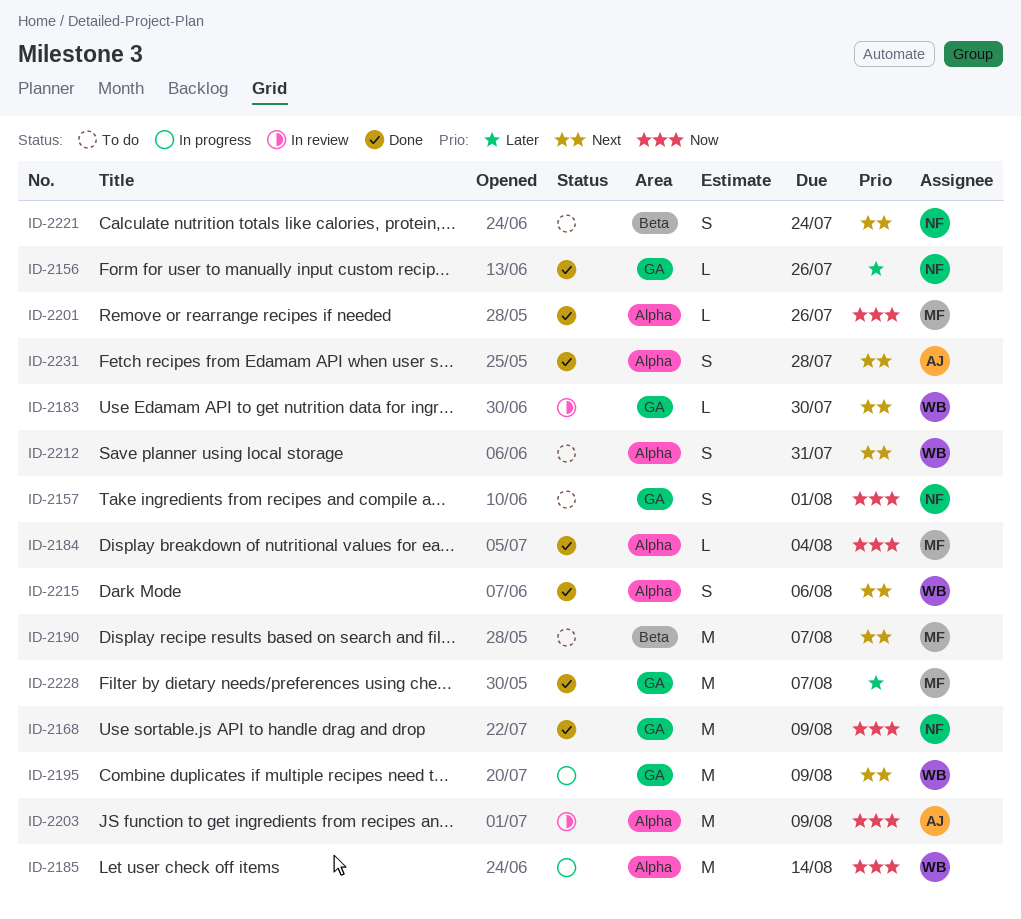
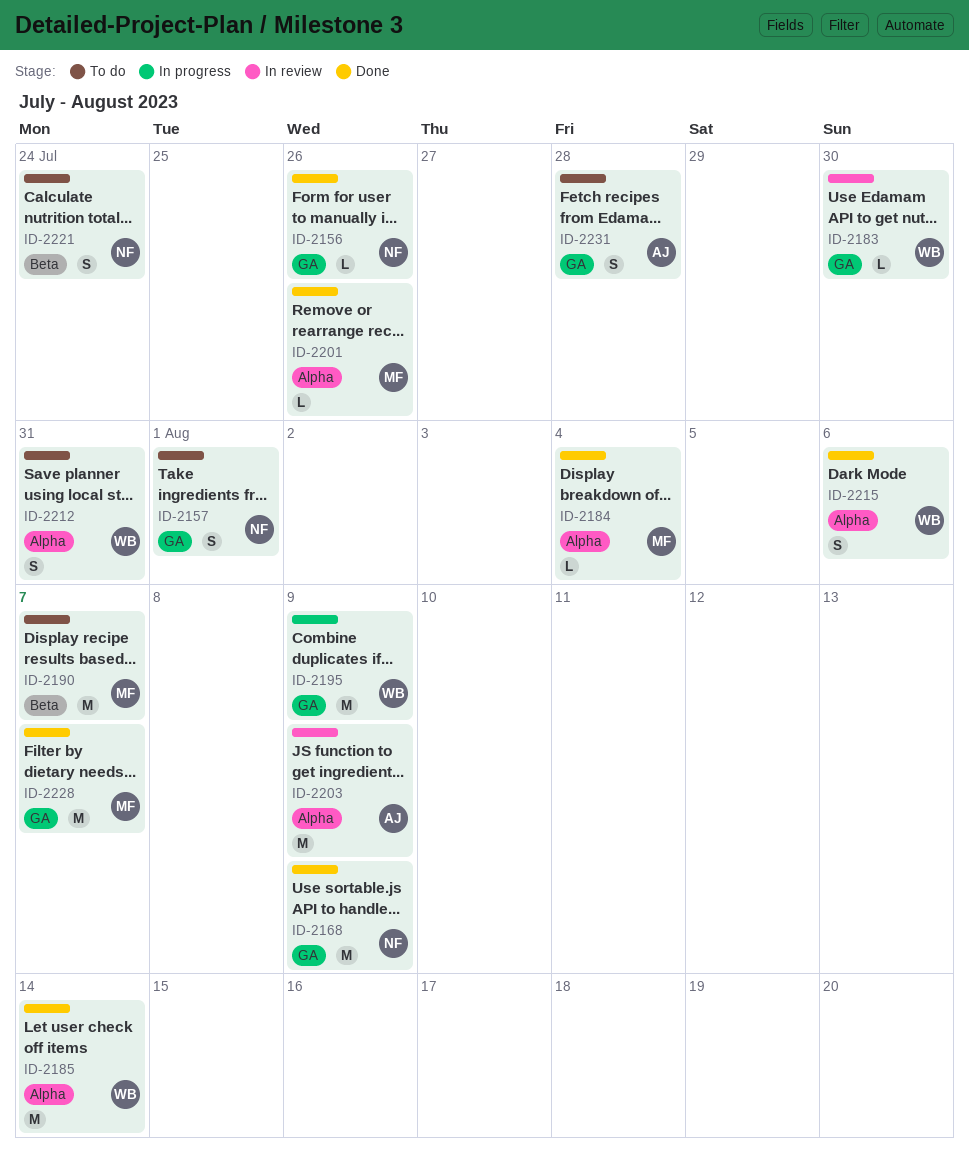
ID-2185, status: In progress -> Done
ID-2231, status: Done -> To do
ID-2231, label: Alpha -> GA

